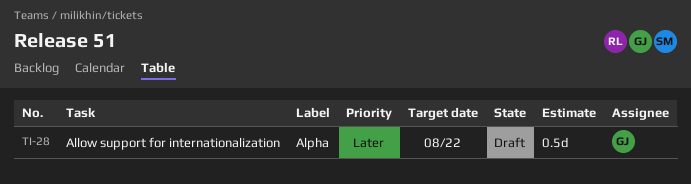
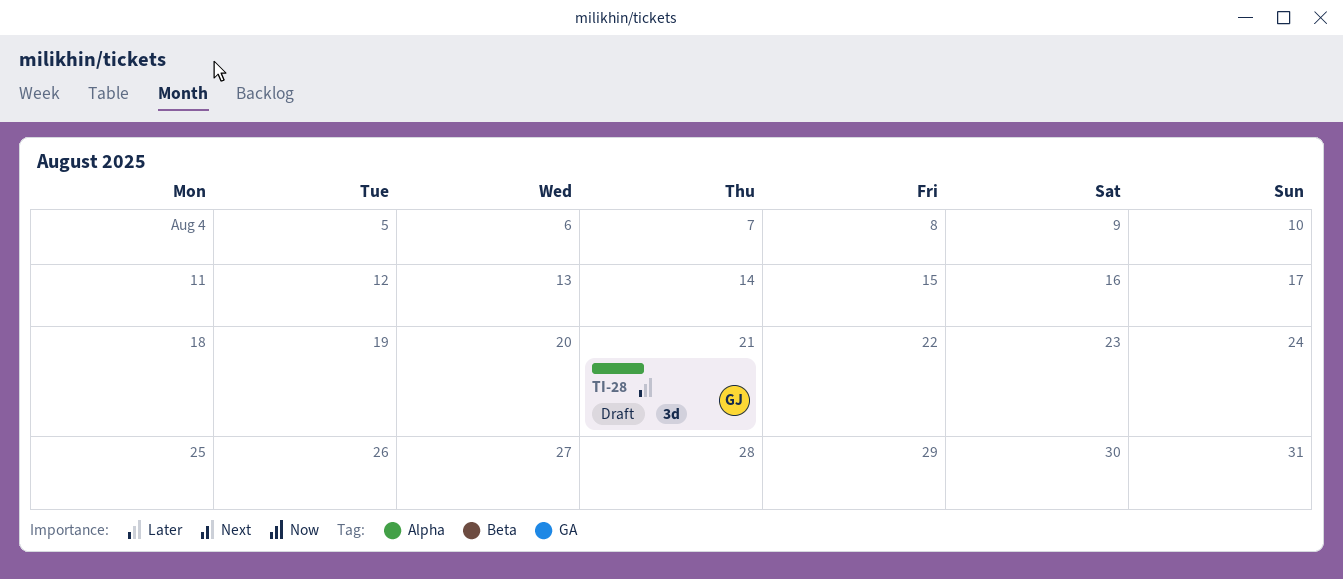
TI-28, estimate: 0.5d -> 3d
TI-28, due: Aug 22 -> Aug 21

